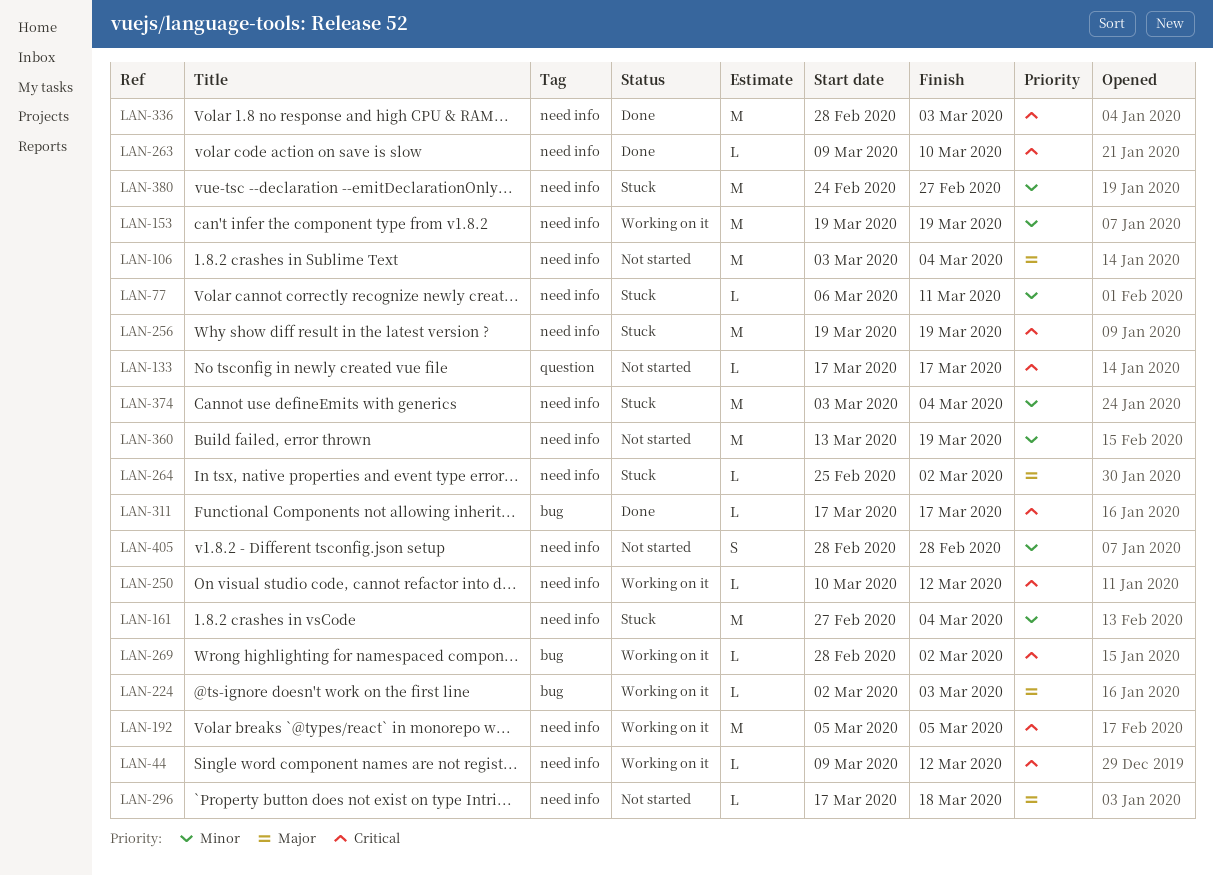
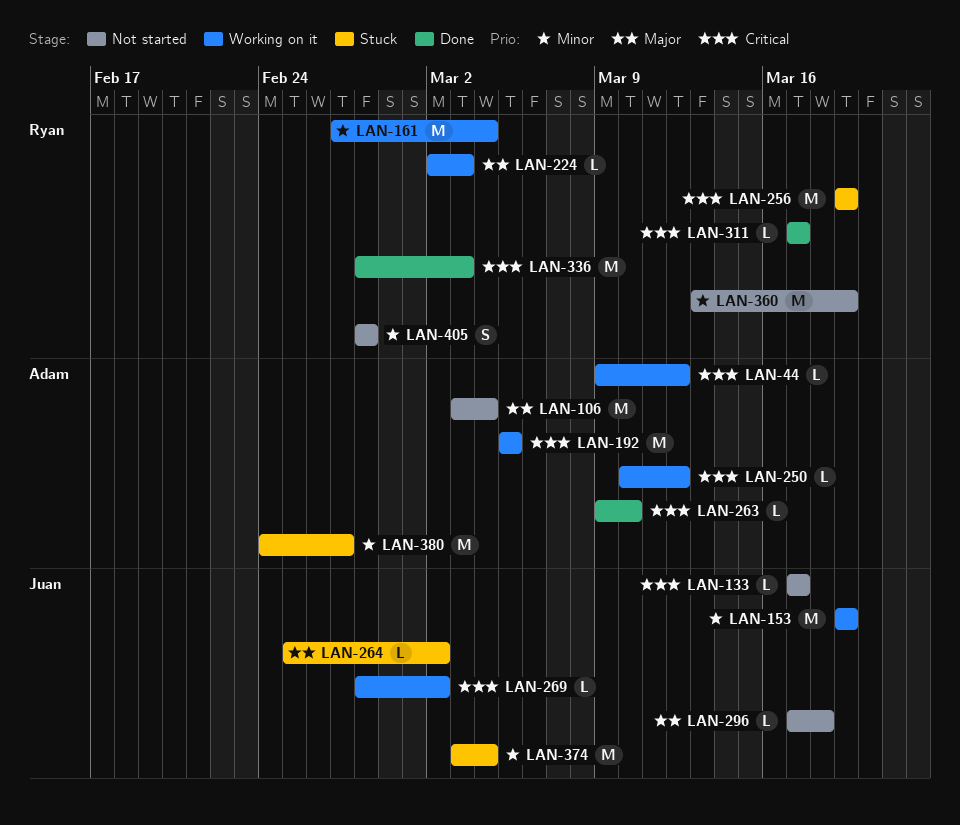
LAN-77: present -> none
LAN-161, status: Stuck -> Working on it

